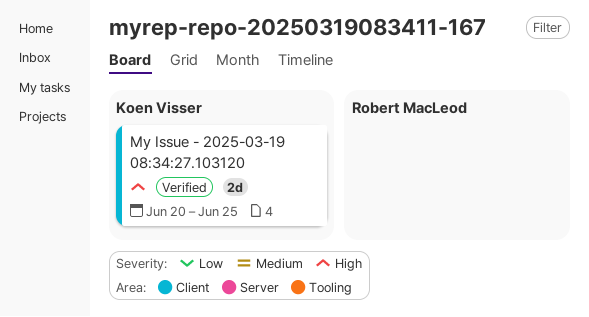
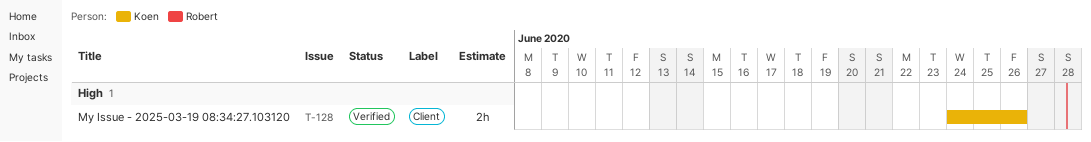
My Issue - 2025-03-19 08:34:27.103120, estimate: 2d -> 2h
My Issue - 2025-03-19 08:34:27.103120, start: Jun 20 -> Jun 24
My Issue - 2025-03-19 08:34:27.103120, due: Jun 25 -> Jun 26

